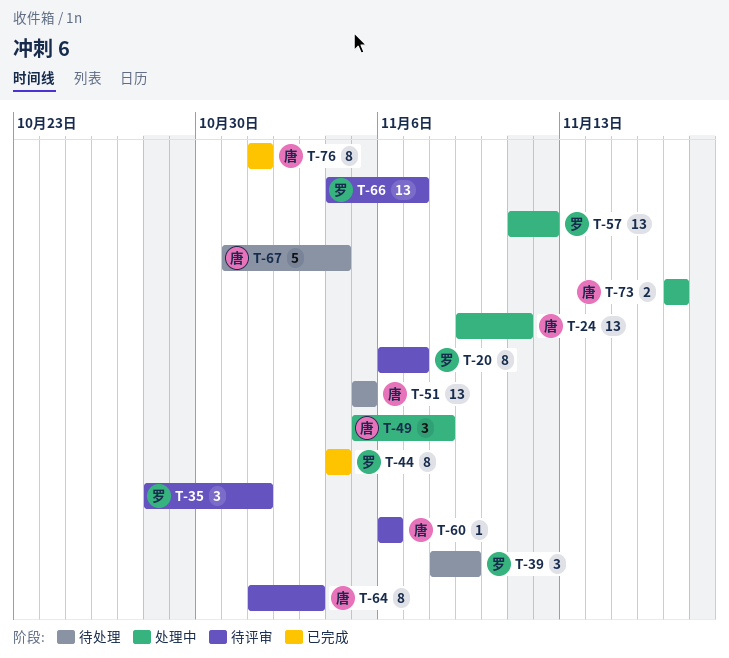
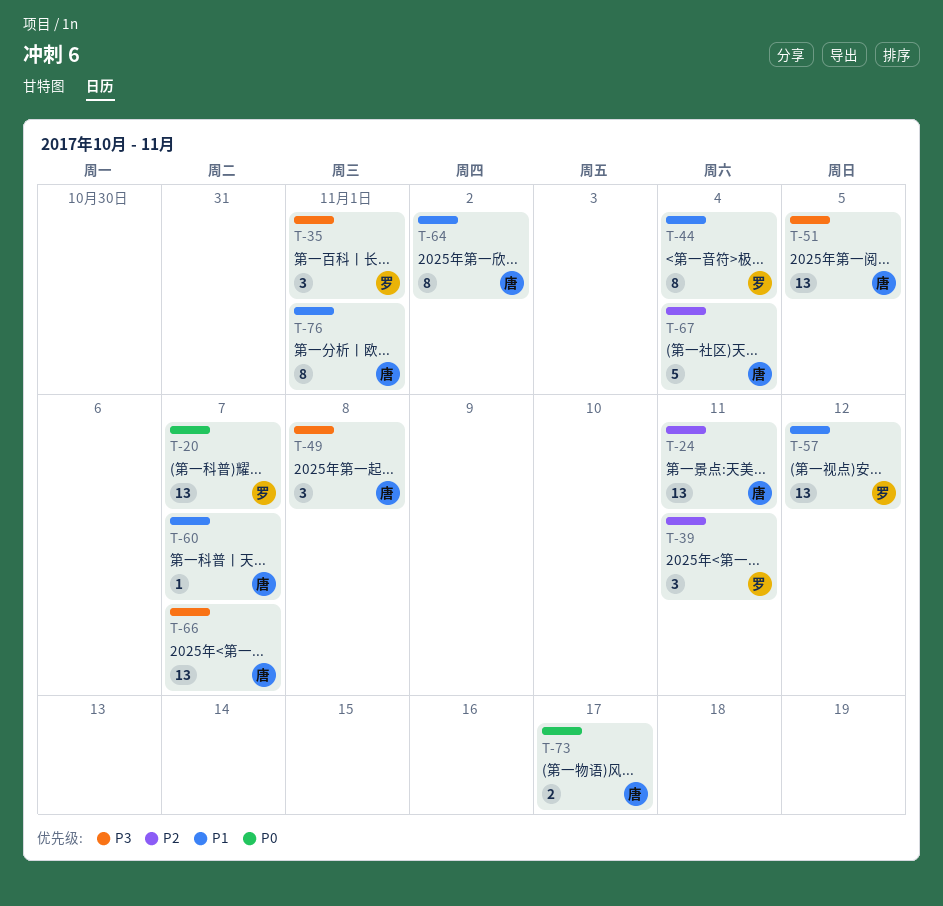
T-20, estimate: 8 -> 13
T-39, due: Nov 9 -> Nov 11
T-60, due: Nov 6 -> Nov 7
T-64, due: Nov 3 -> Nov 2
T-66, owner: 罗 -> 唐

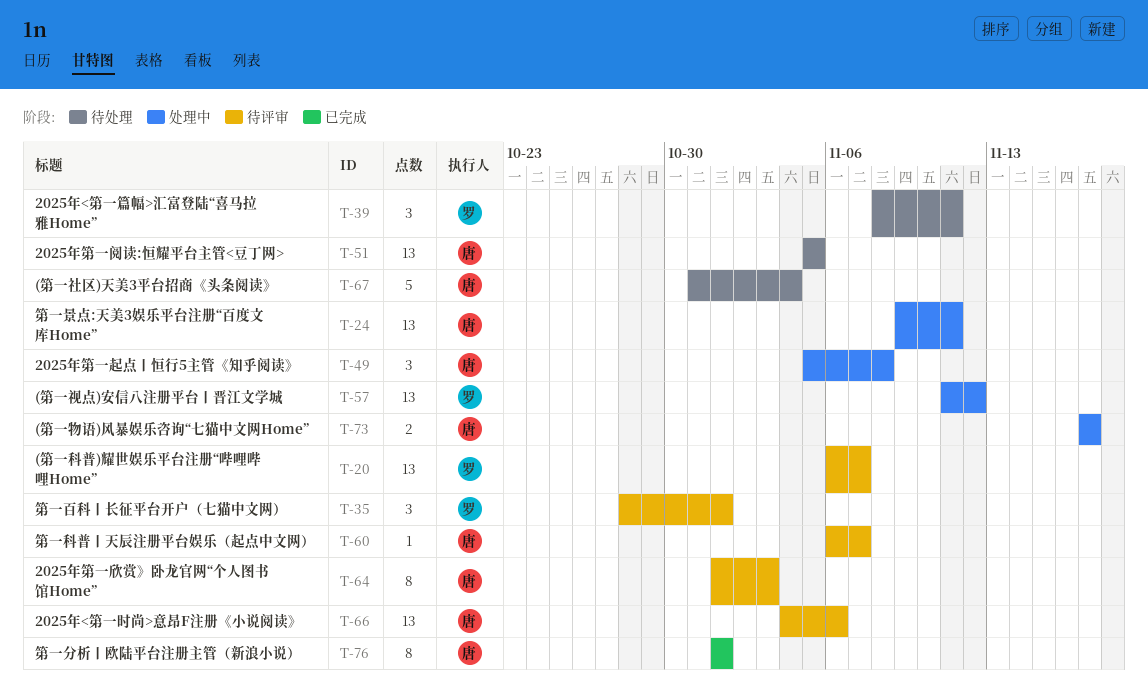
T-44: present -> none
T-64, due: Nov 2 -> Nov 3
T-66, due: Nov 7 -> Nov 6

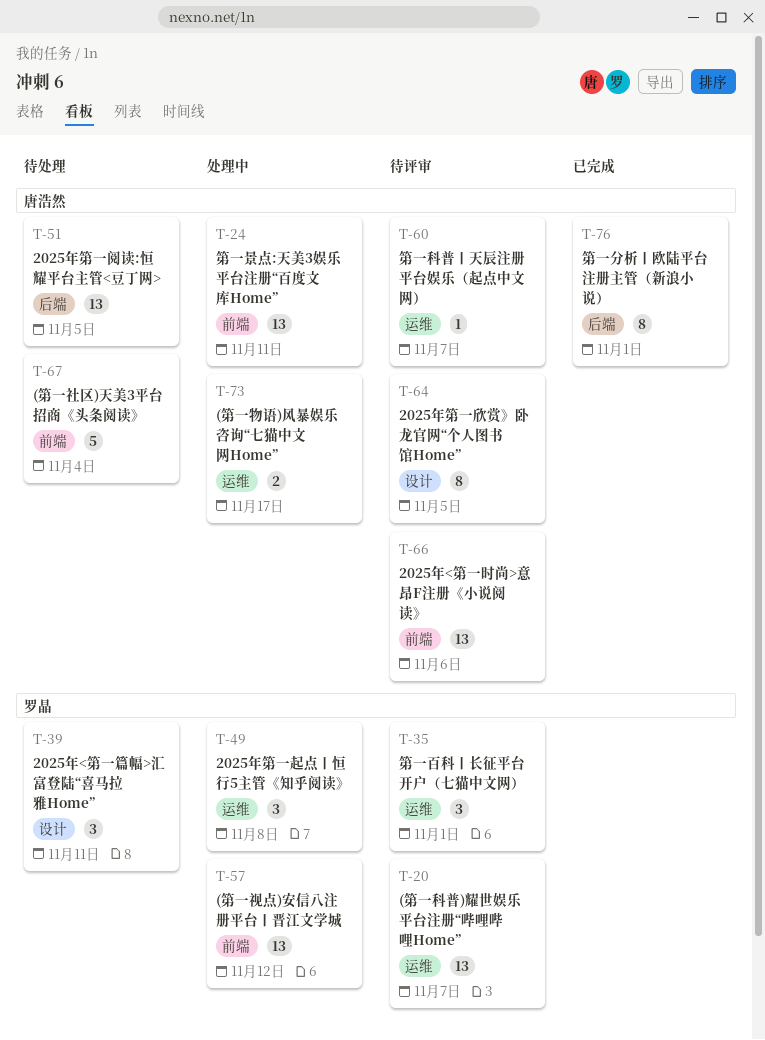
T-49, owner: 唐浩然 -> 罗晶
T-64, due: Nov 3 -> Nov 5

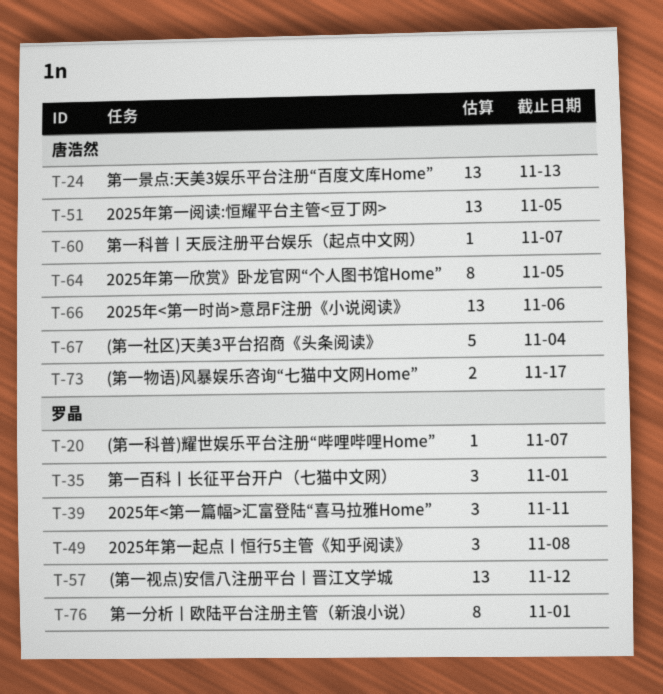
T-20, estimate: 13 -> 1
T-24, due: Nov 11 -> Nov 13
T-76, owner: 唐浩然 -> 罗晶

